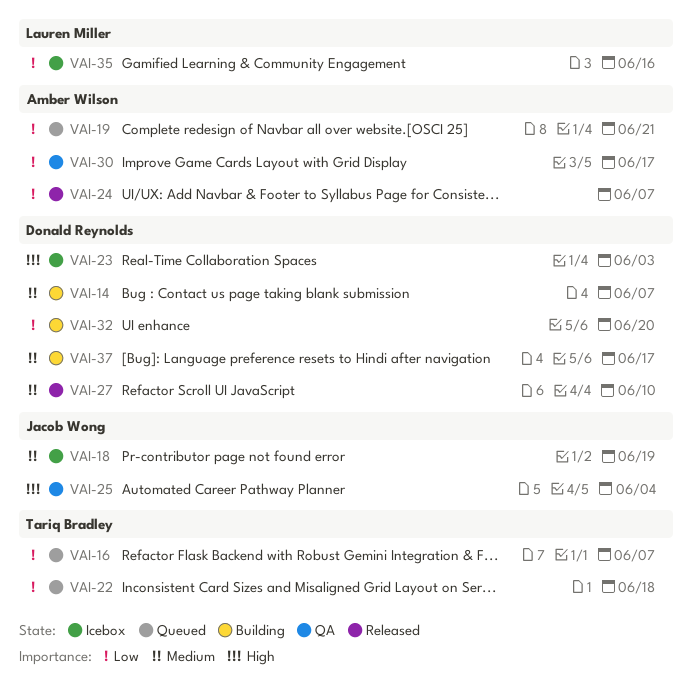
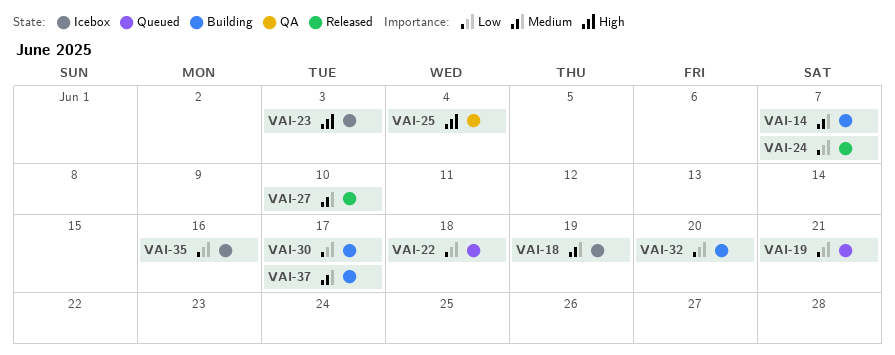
VAI-16: present -> none
VAI-30, status: QA -> Building

